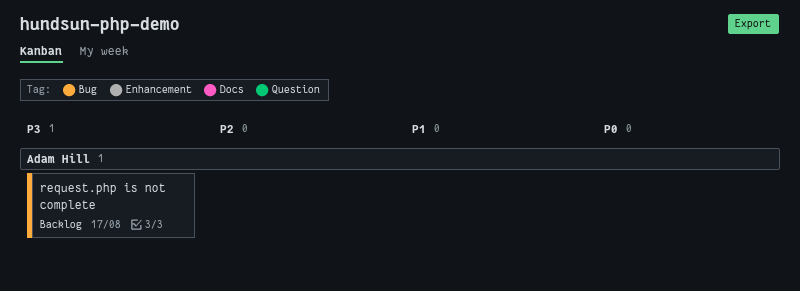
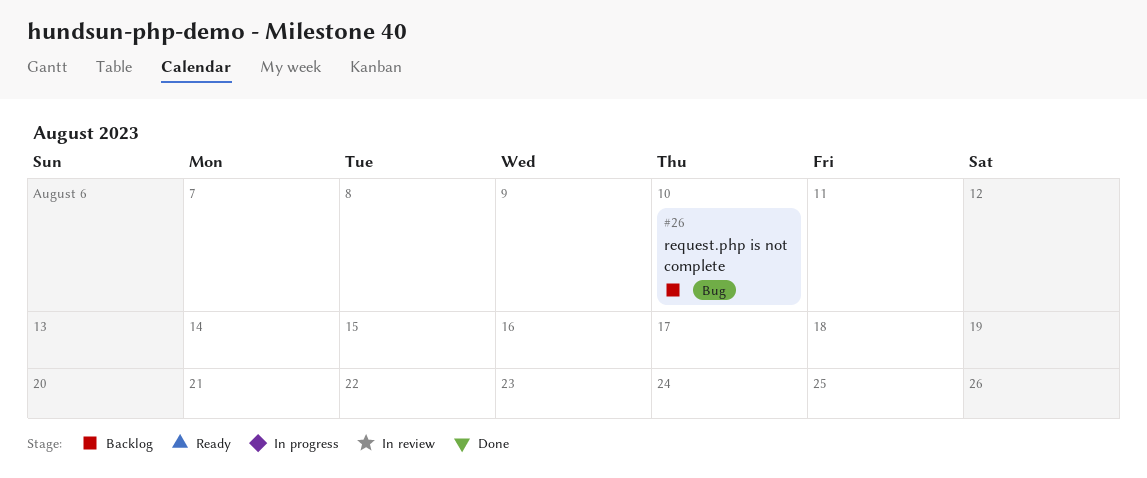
request.php is not complete, due: Aug 17 -> Aug 10

